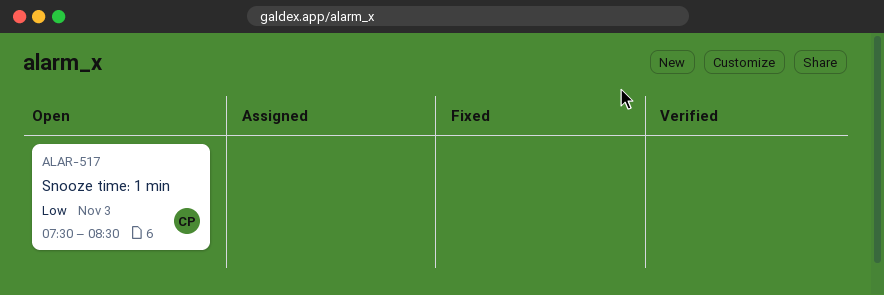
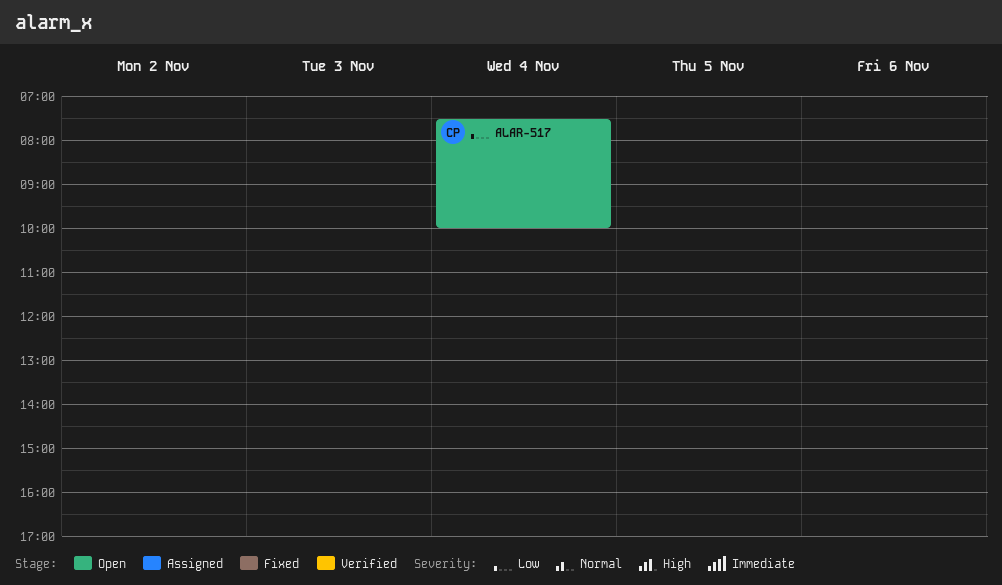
ALAR-517, day: Nov 3 -> Nov 4
ALAR-517, ends: 08:30 -> 10:00

